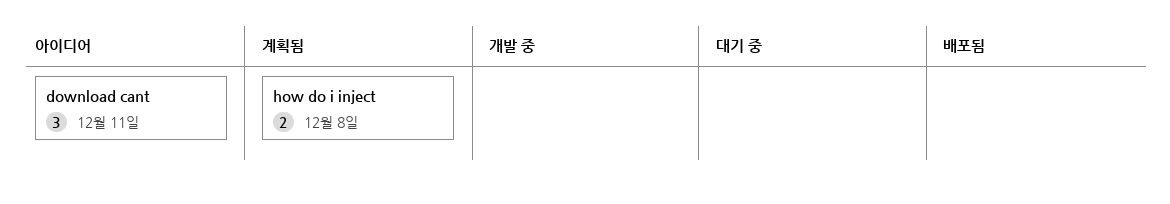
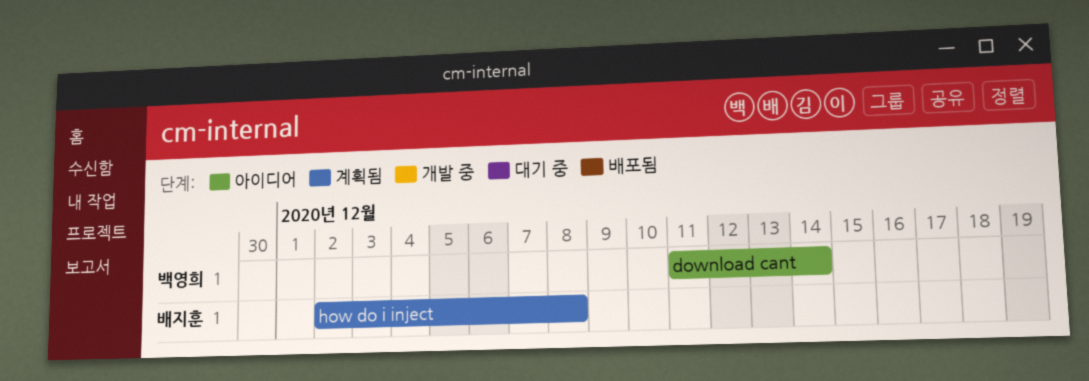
download cant, due: Dec 11 -> Dec 14

